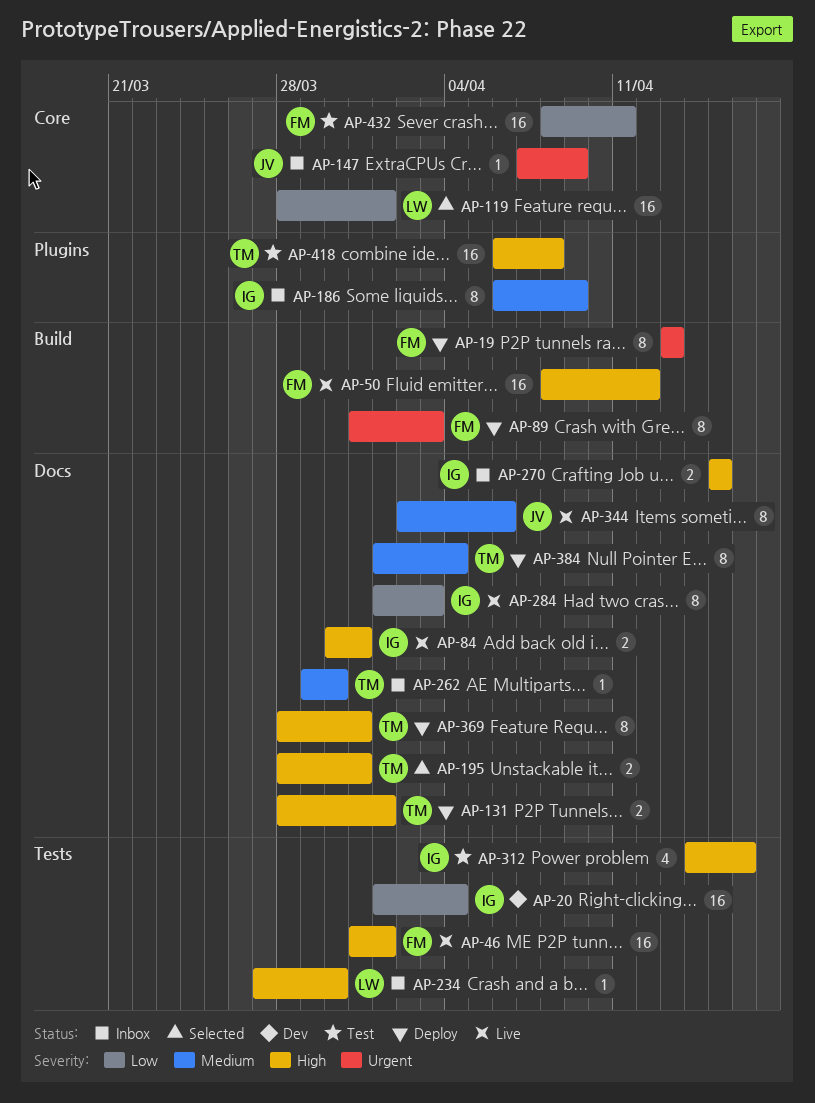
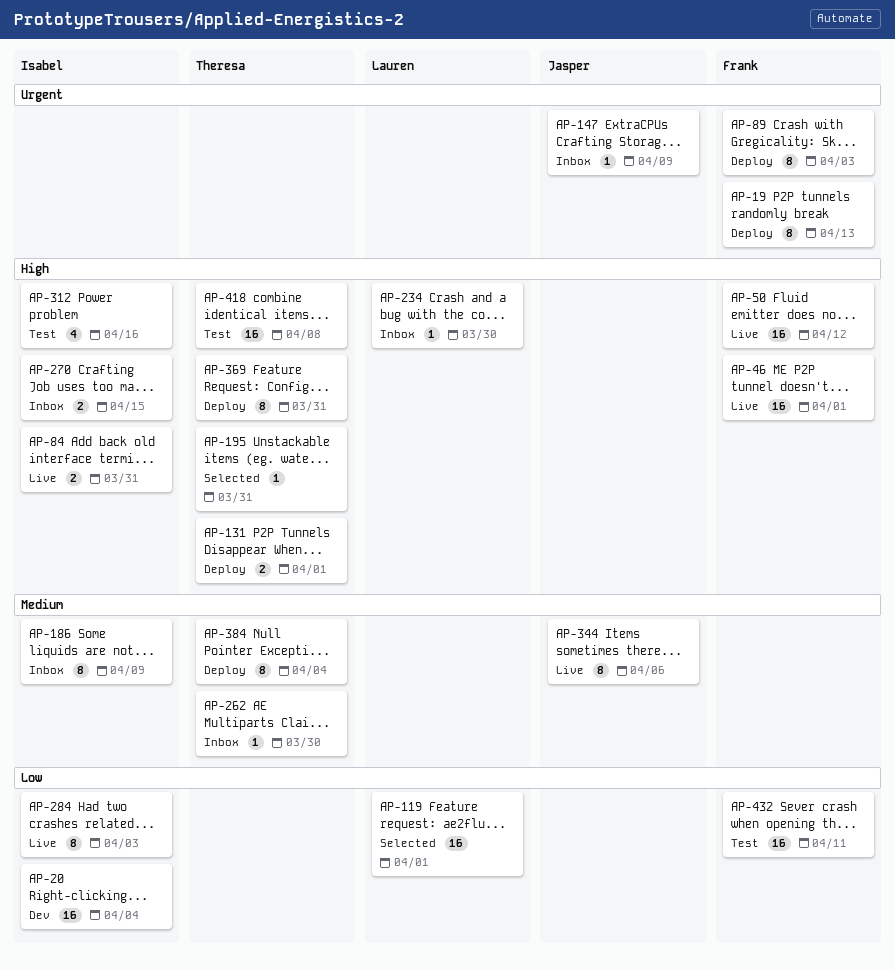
AP-195, estimate: 2 -> 1

